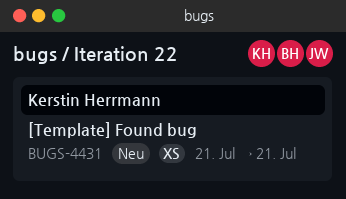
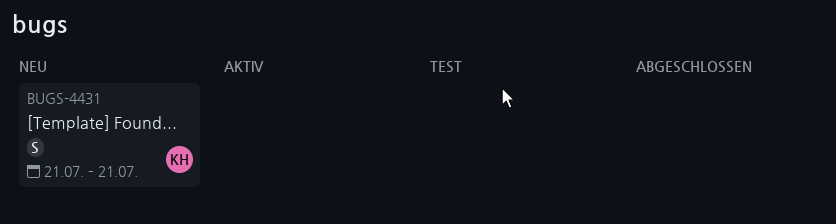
BUGS-4431, estimate: XS -> S

